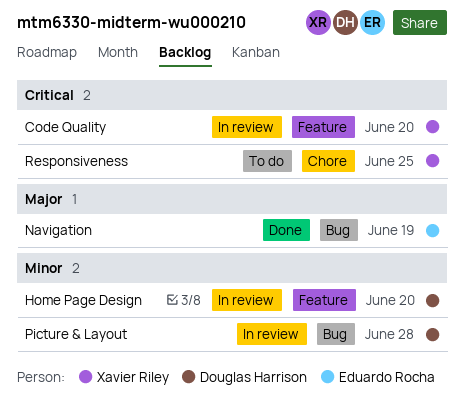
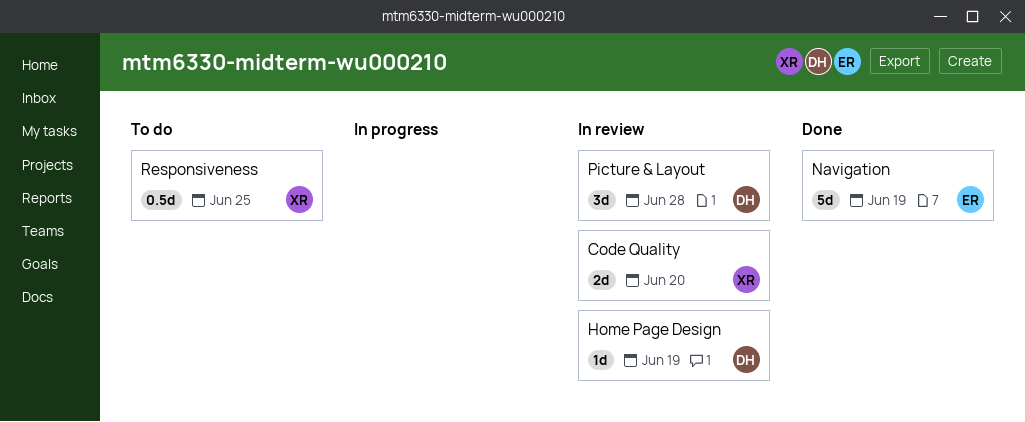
Home Page Design, due: Jun 20 -> Jun 19

